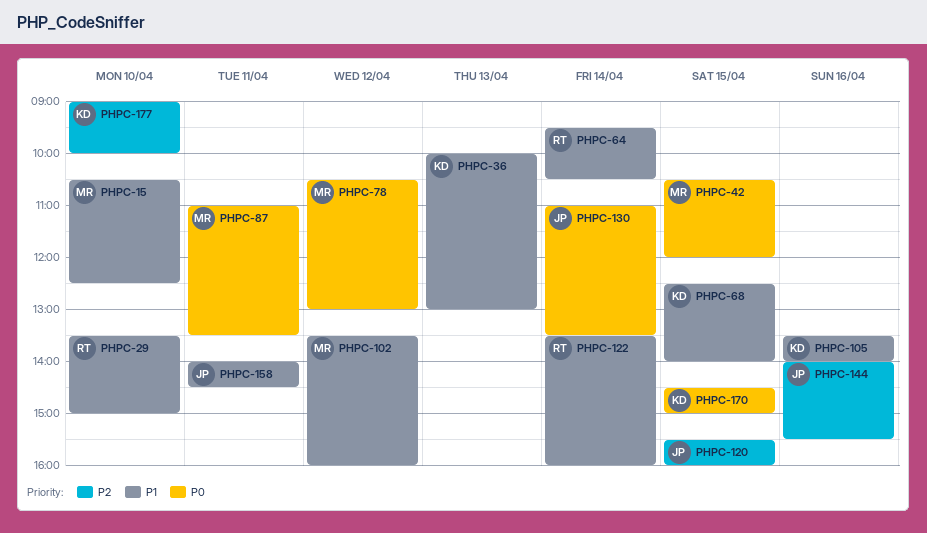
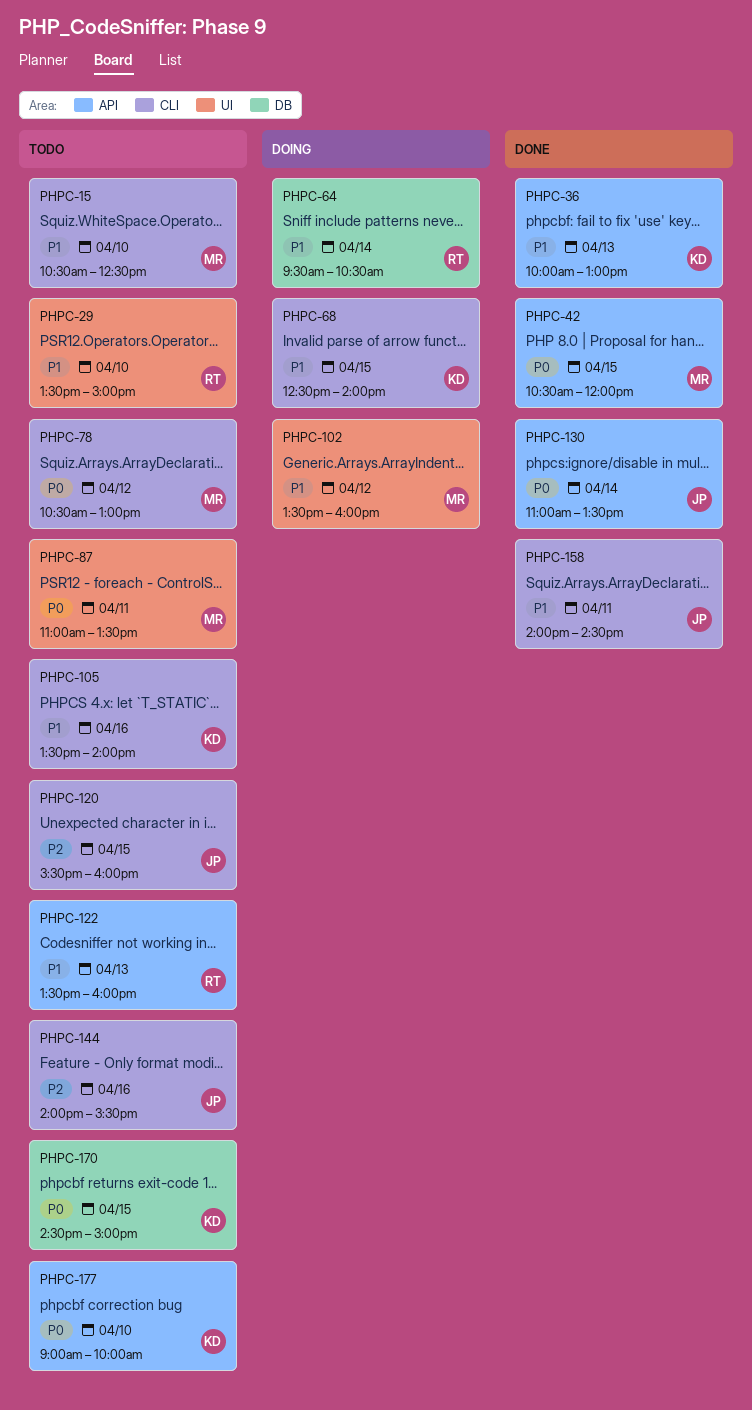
PHPC-122, day: Apr 14 -> Apr 13
PHPC-177, priority: P2 -> P0

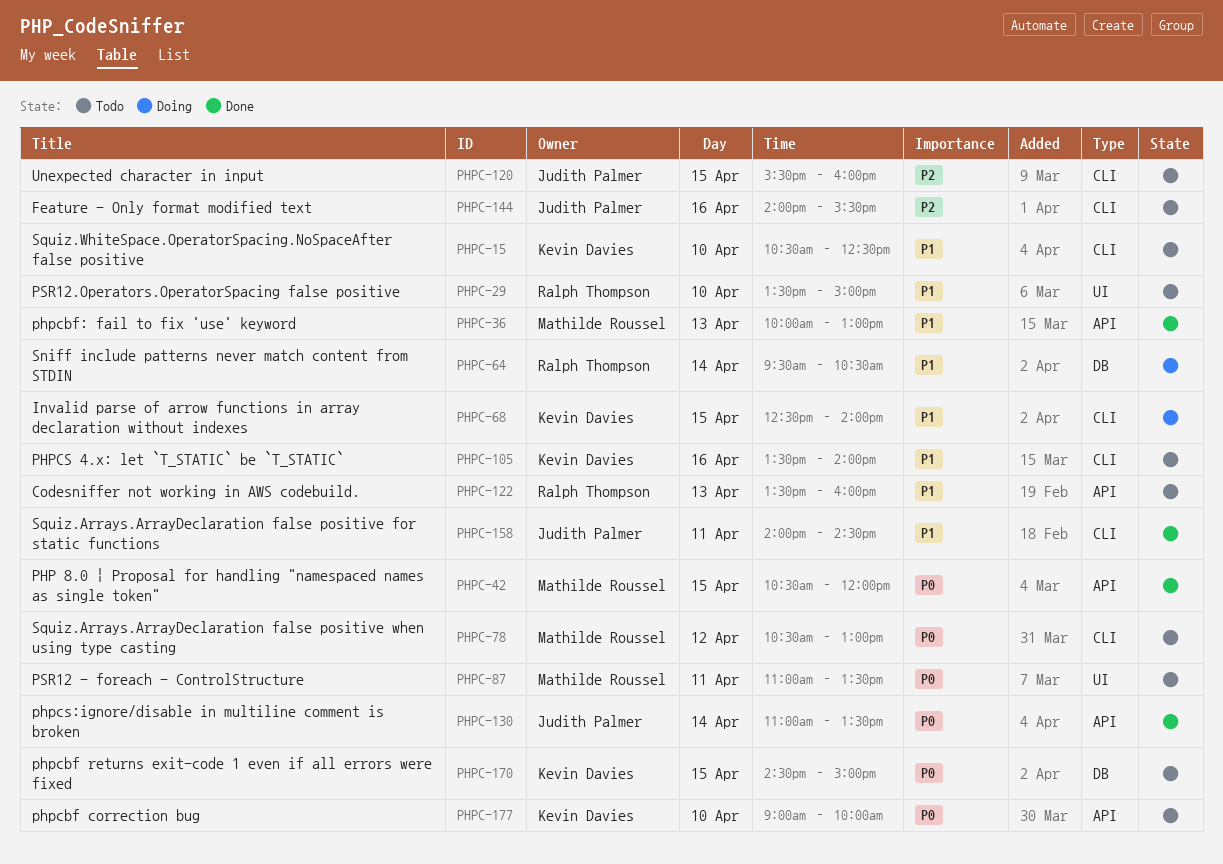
PHPC-15, owner: Mathilde Roussel -> Kevin Davies
PHPC-36, owner: Kevin Davies -> Mathilde Roussel
PHPC-102: present -> none

